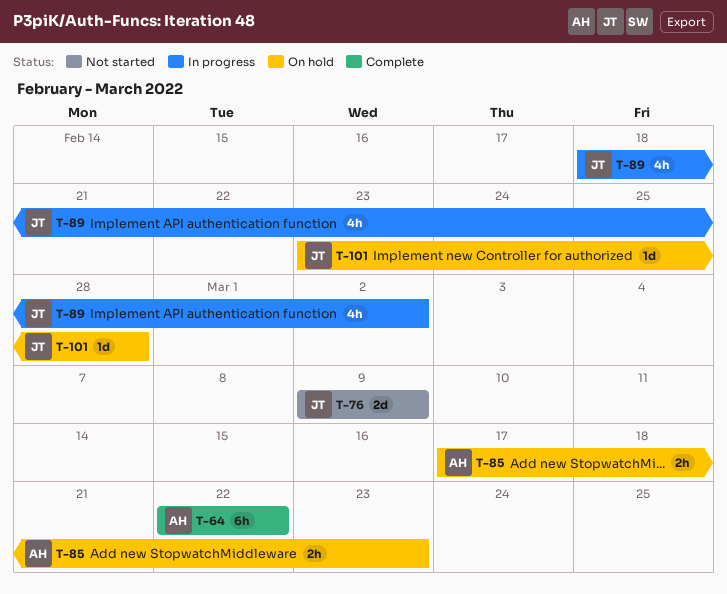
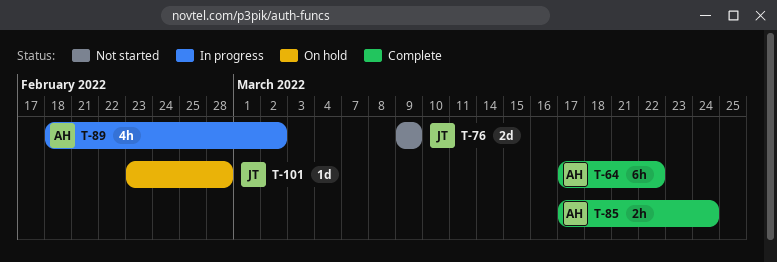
T-64, start: Mar 22 -> Mar 17
T-85, status: On hold -> Complete
T-85, due: Mar 23 -> Mar 24
T-89, owner: JT -> AH

